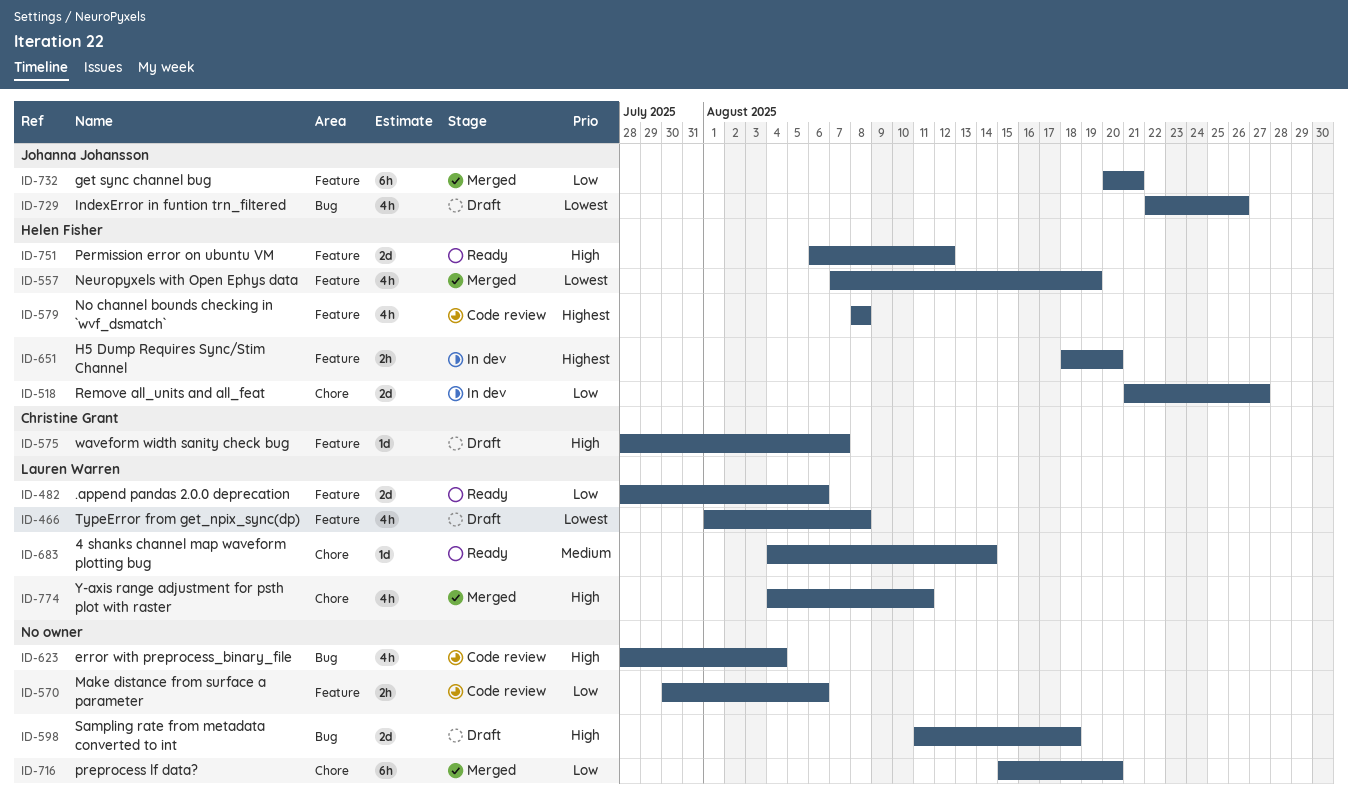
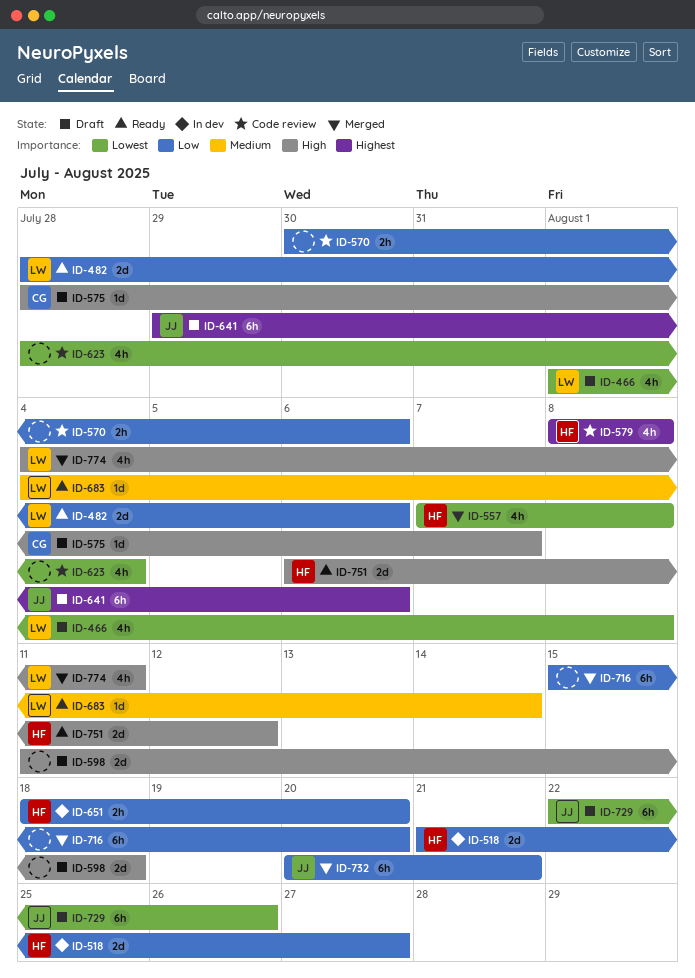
ID-557, due: Aug 19 -> Aug 8
ID-623, priority: High -> Lowest
ID-641: none -> present
ID-651, priority: Highest -> Low
ID-729, estimate: 4h -> 6h

